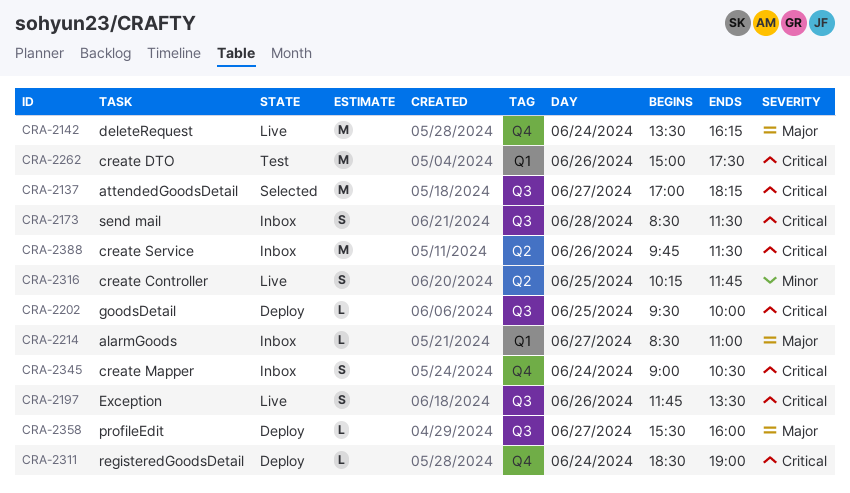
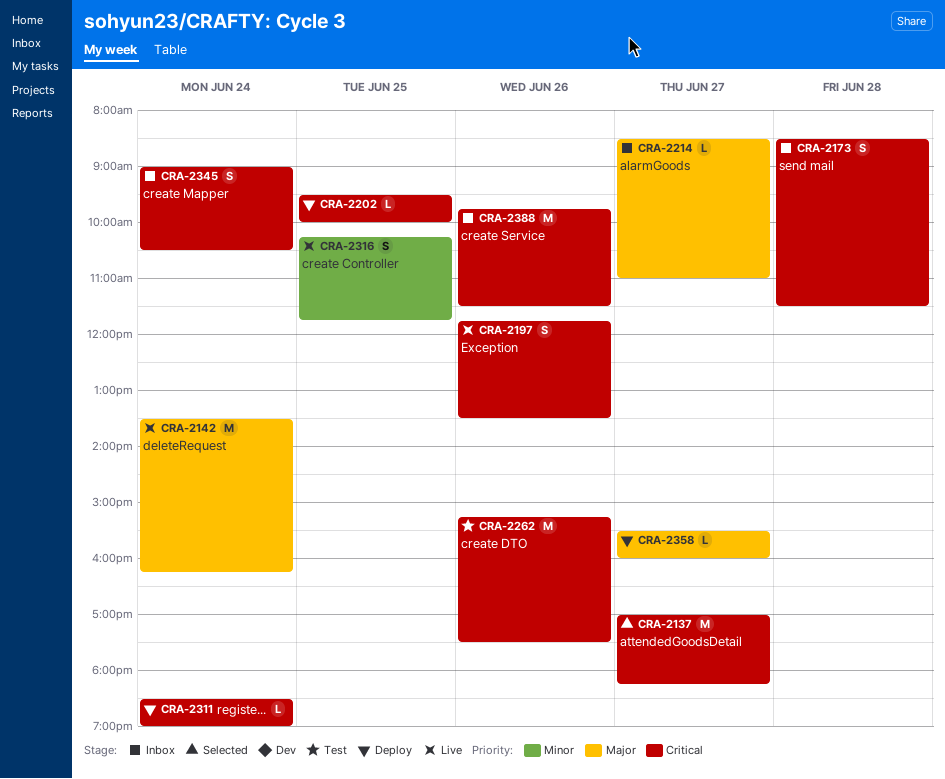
CRA-2262, begins: 15:00 -> 15:15

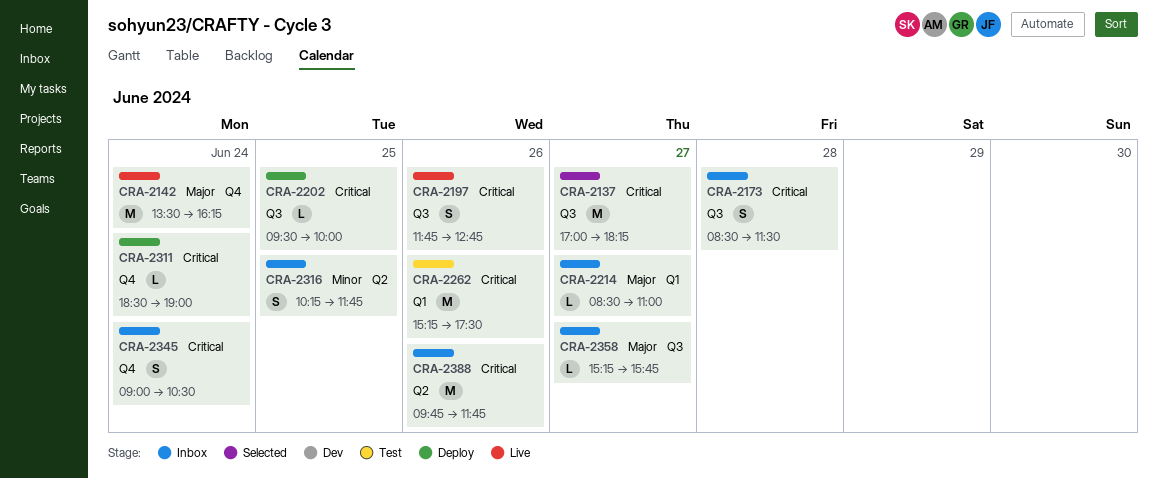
CRA-2197, ends: 13:30 -> 12:45
CRA-2316, status: Live -> Inbox
CRA-2358, status: Deploy -> Inbox
CRA-2358, begins: 15:30 -> 15:15
CRA-2358, ends: 16:00 -> 15:45
CRA-2388, ends: 11:30 -> 11:45

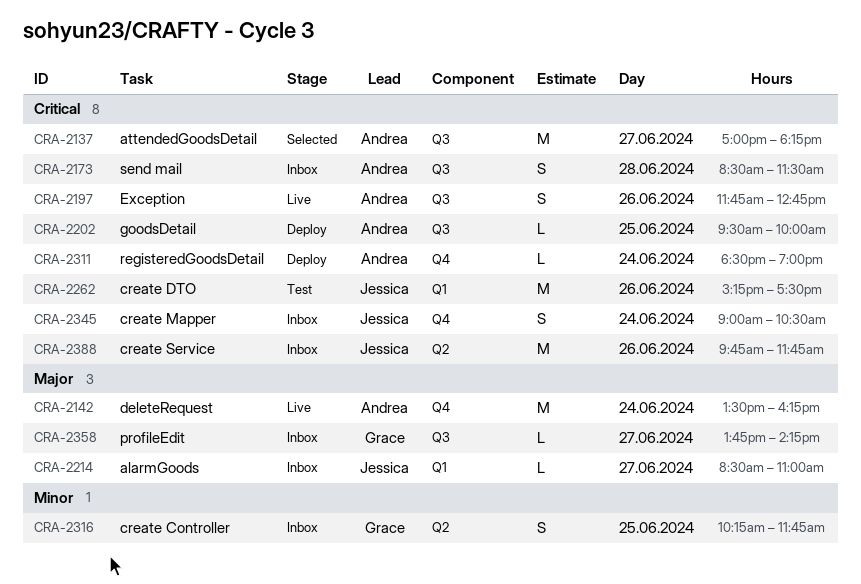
CRA-2358, begins: 15:15 -> 13:45
CRA-2358, ends: 15:45 -> 14:15

